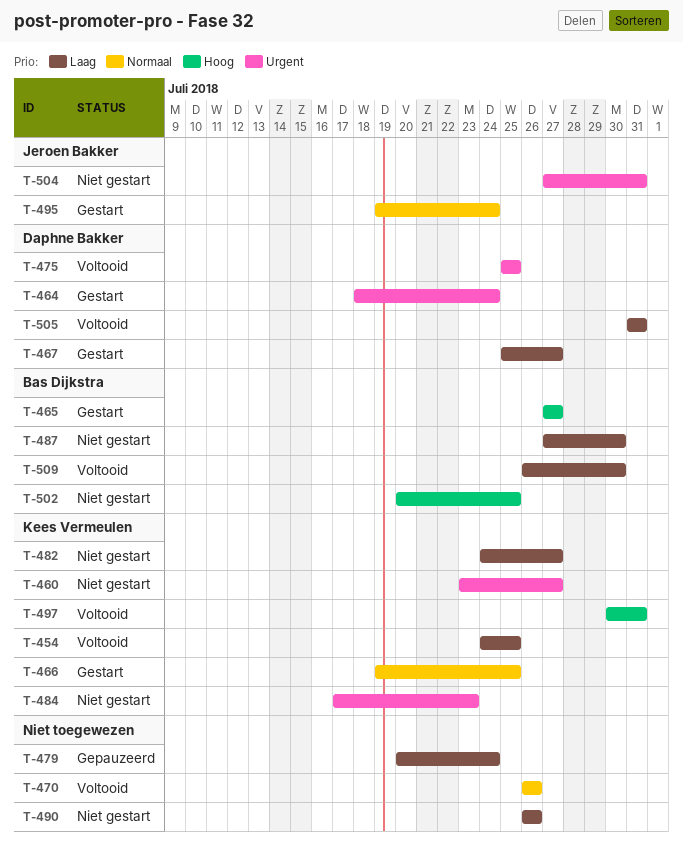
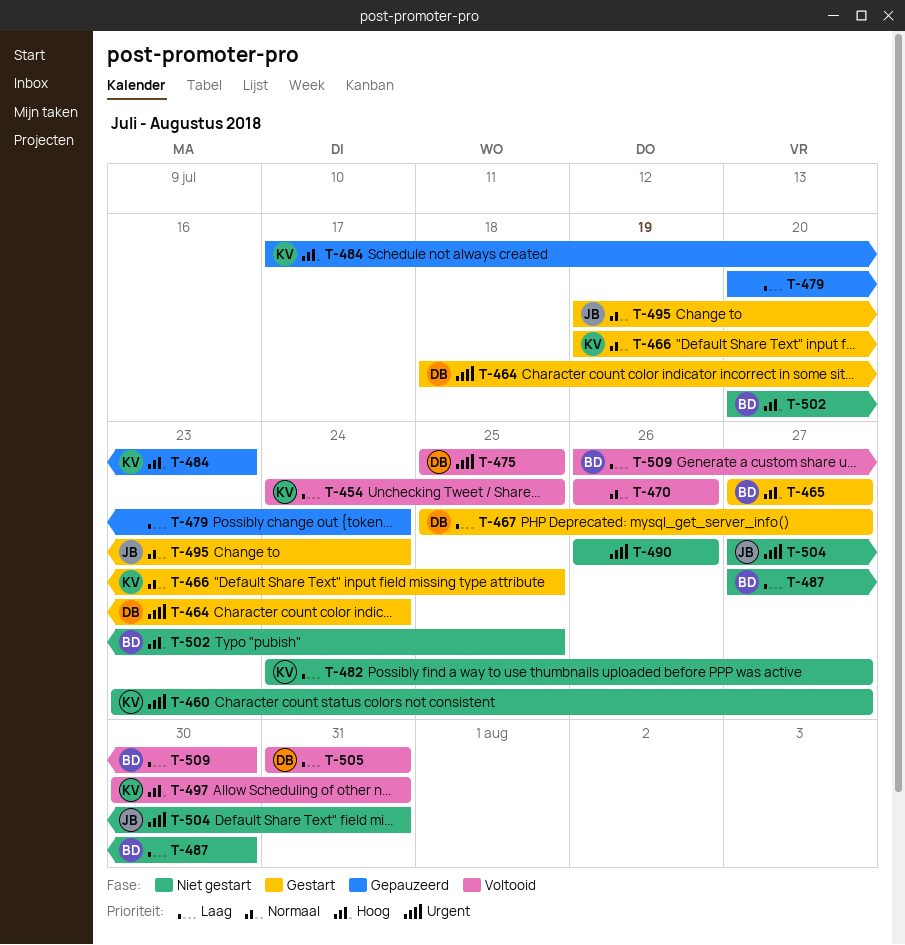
T-484, status: Niet gestart -> Gepauzeerd
T-484, priority: Urgent -> Hoog
T-490, priority: Laag -> Urgent

